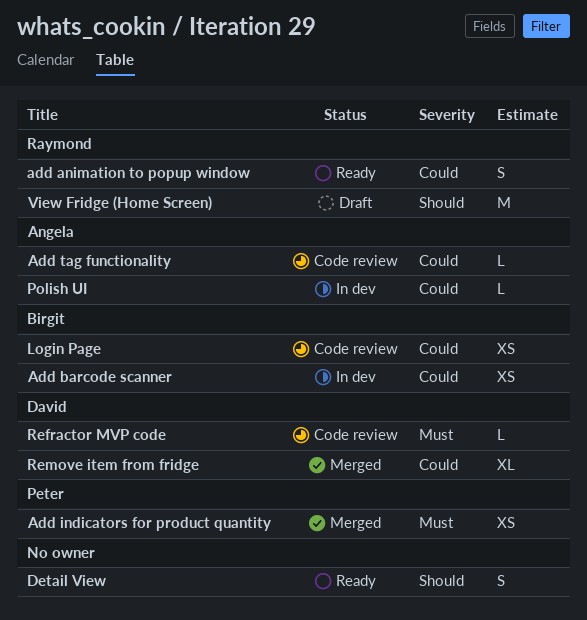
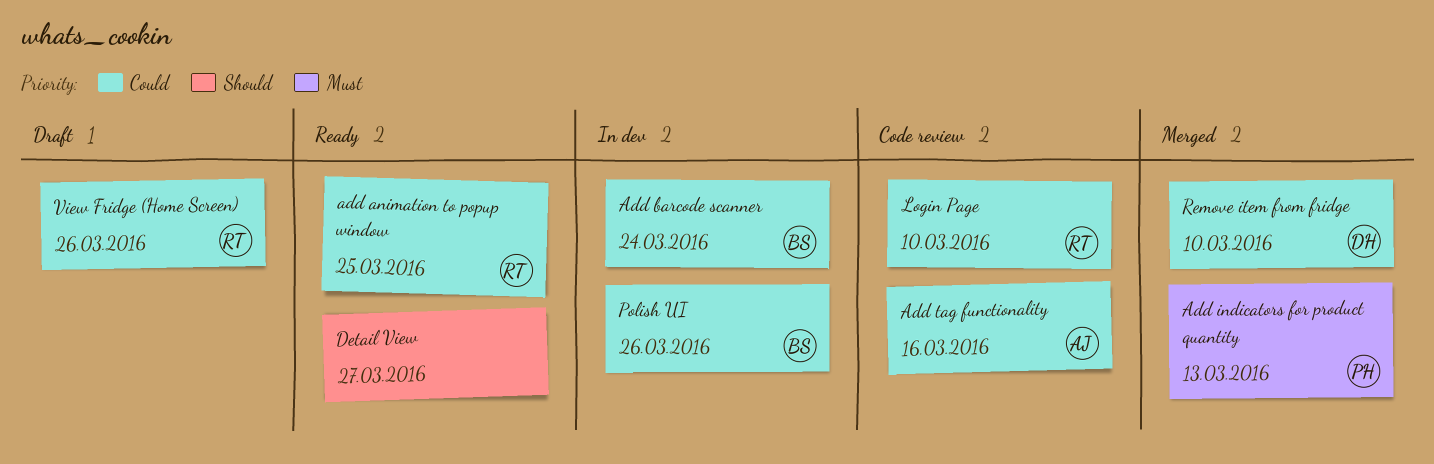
Login Page, owner: Birgit -> Raymond
Polish UI, owner: Angela -> Birgit
Refractor MVP code: present -> none
View Fridge (Home Screen), priority: Should -> Could

